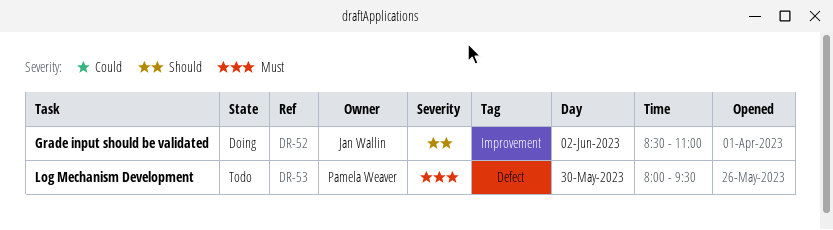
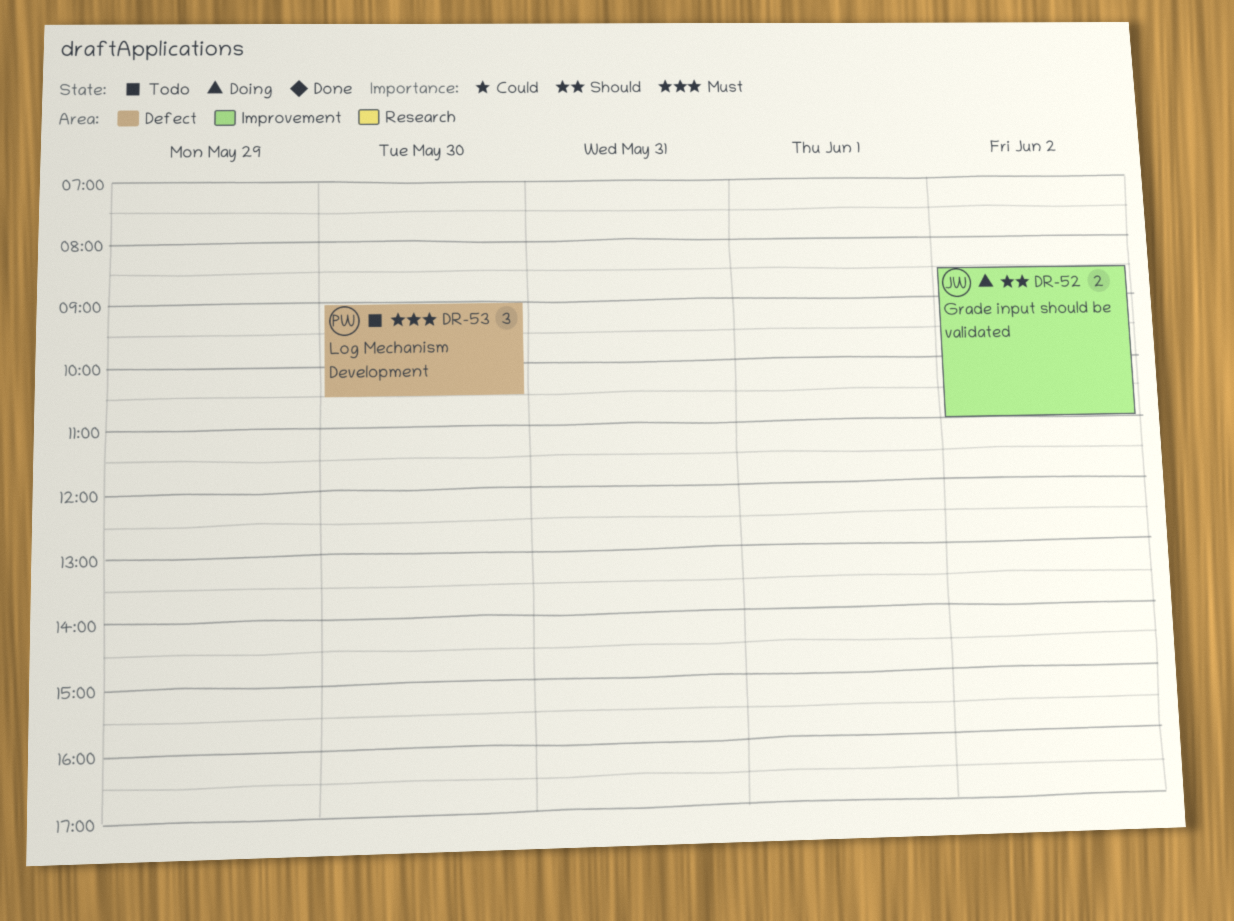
DR-53, begins: 08:00 -> 09:00
DR-53, ends: 09:30 -> 10:30

